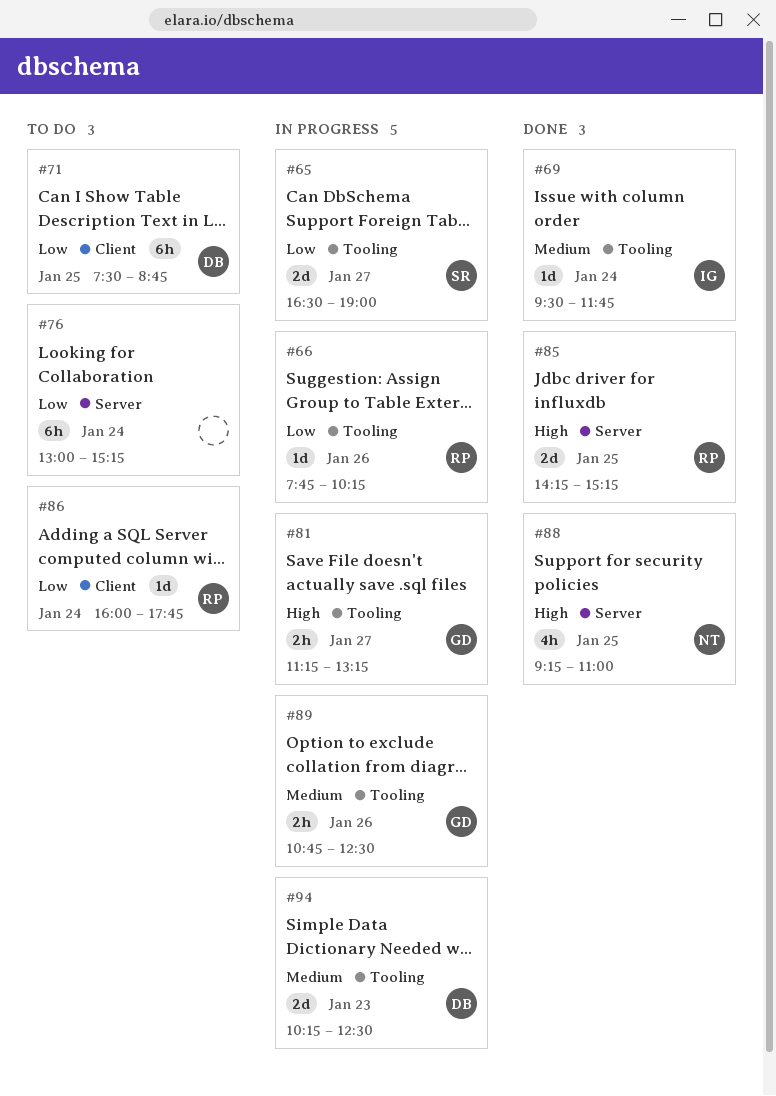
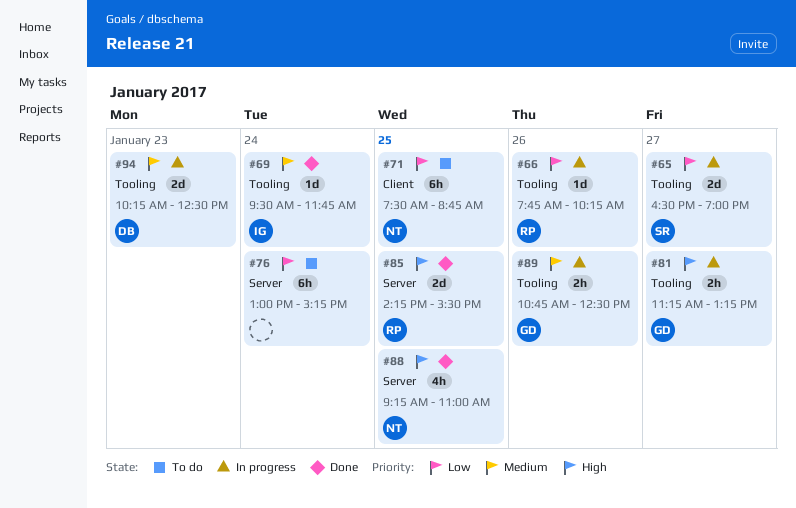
#71, owner: DB -> NT
#85, ends: 15:15 -> 15:30
#86: present -> none

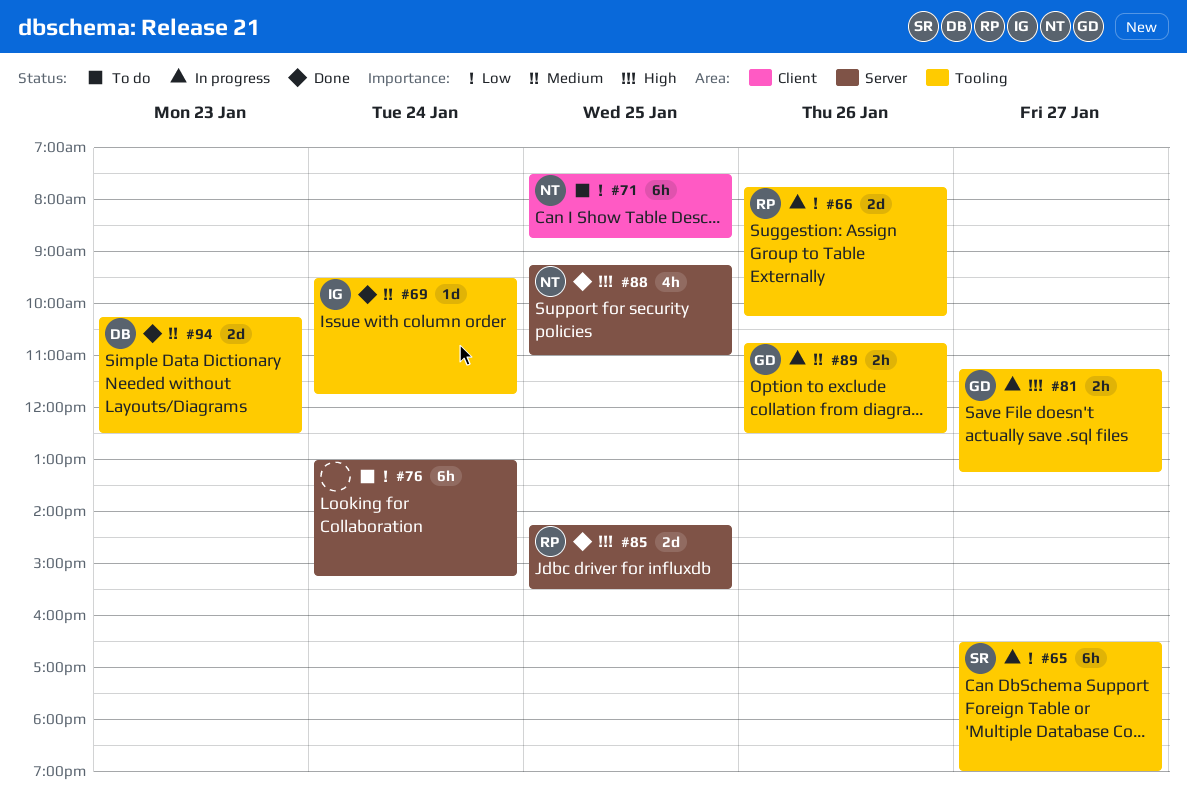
#65, estimate: 2d -> 6h
#66, estimate: 1d -> 2d
#94, status: In progress -> Done

